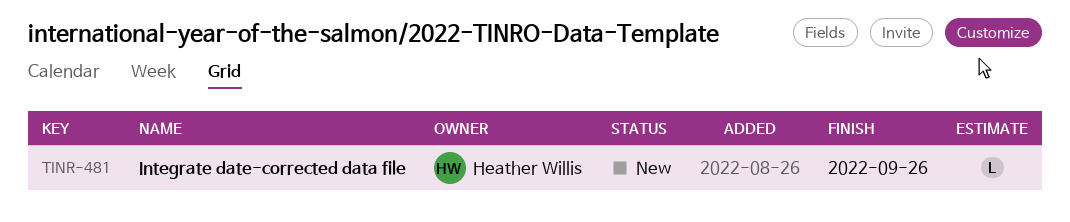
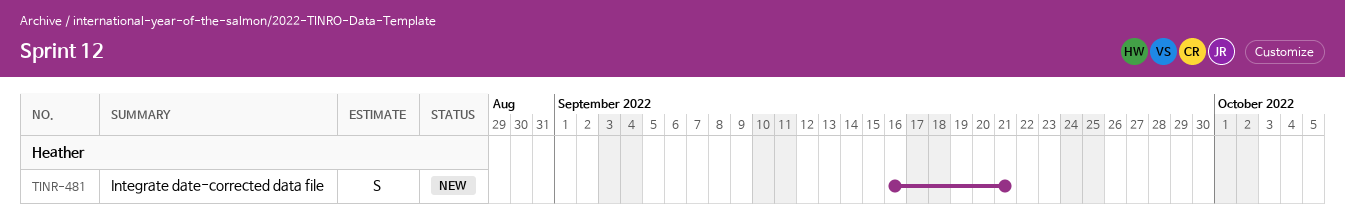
TINR-481, estimate: L -> S
TINR-481, due: Sep 26 -> Sep 21

